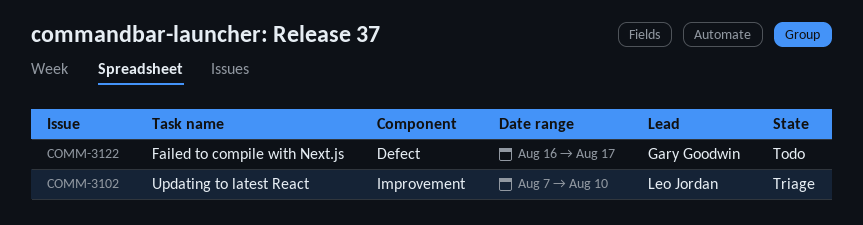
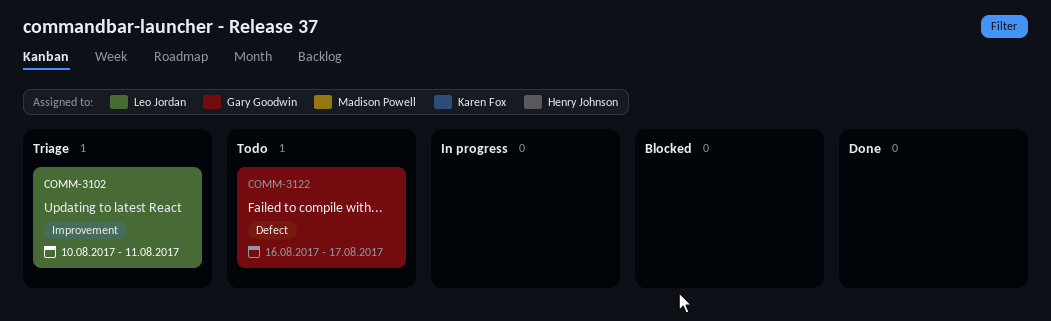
COMM-3102, start: Aug 7 -> Aug 10
COMM-3102, due: Aug 10 -> Aug 11

